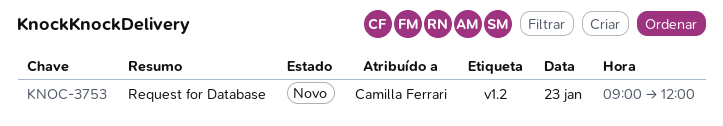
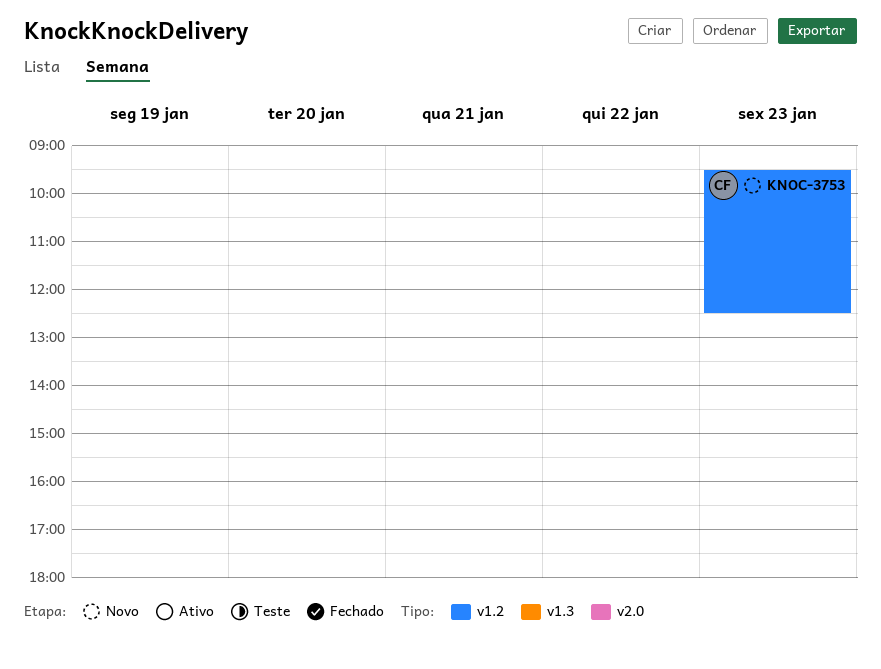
KNOC-3753, begins: 09:00 -> 09:30
KNOC-3753, ends: 12:00 -> 12:30

